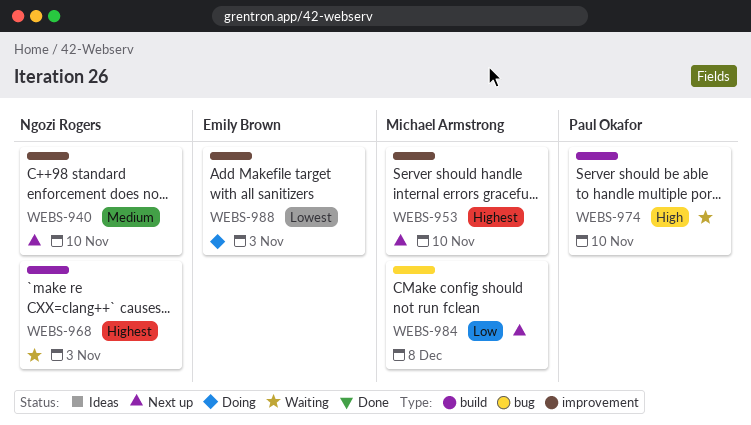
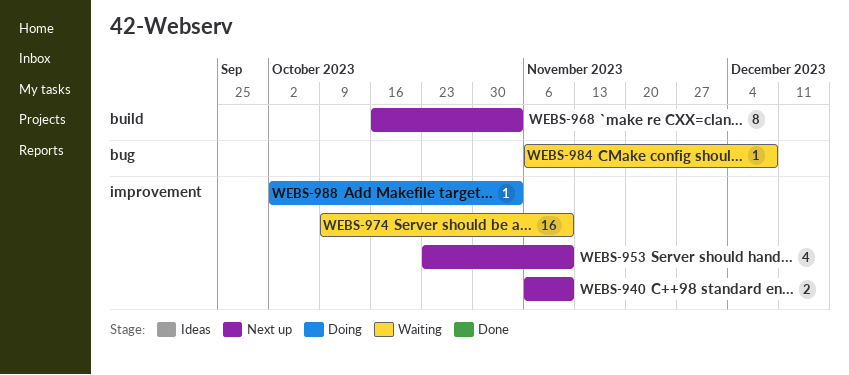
WEBS-968, status: Waiting -> Next up
WEBS-974, label: build -> improvement
WEBS-984, status: Next up -> Waiting

